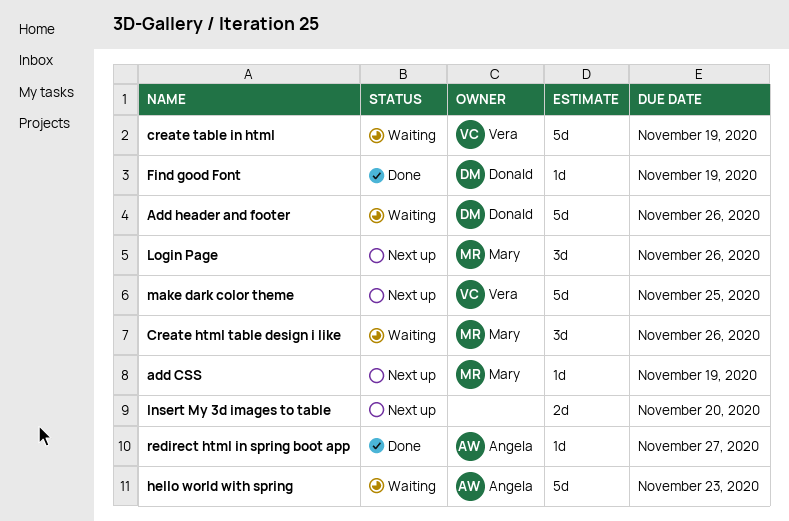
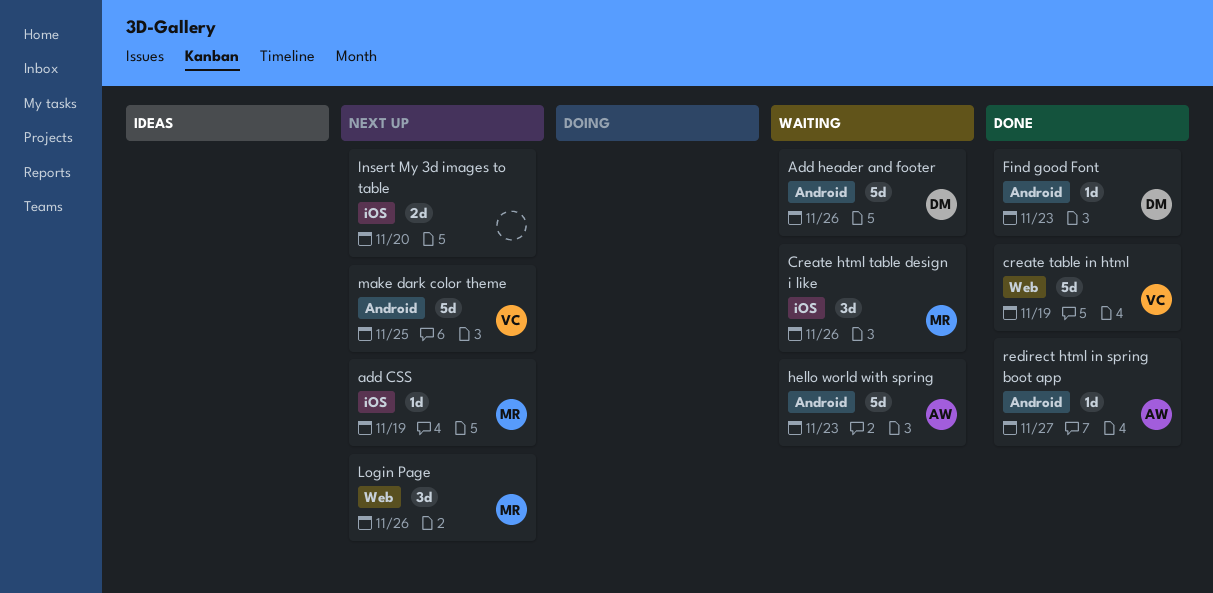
create table in html, status: Waiting -> Done
Find good Font, due: Nov 19 -> Nov 23

